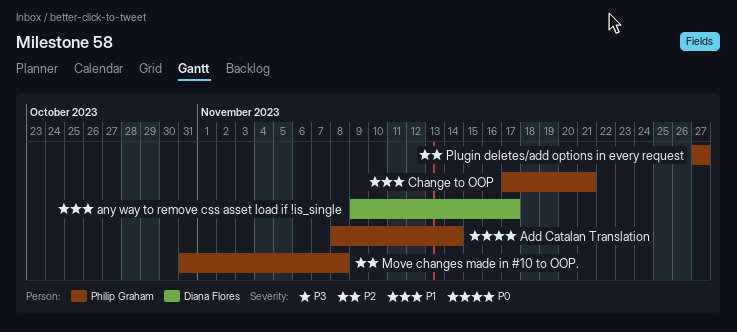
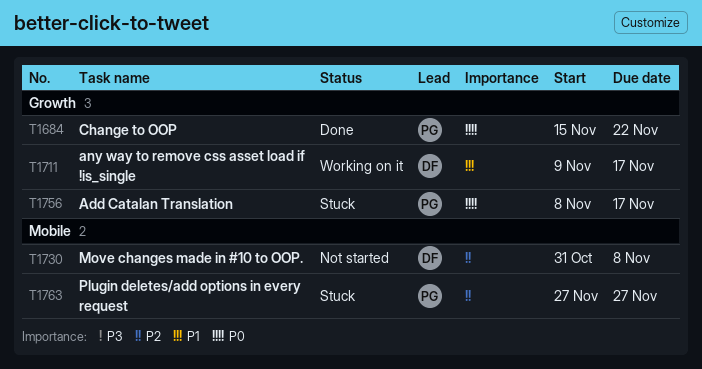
Add Catalan Translation, due: Nov 14 -> Nov 17
Change to OOP, priority: P1 -> P0
Change to OOP, start: Nov 17 -> Nov 15
Change to OOP, due: Nov 21 -> Nov 22
Move changes made in #10 to OOP., owner: Philip Graham -> Diana Flores

